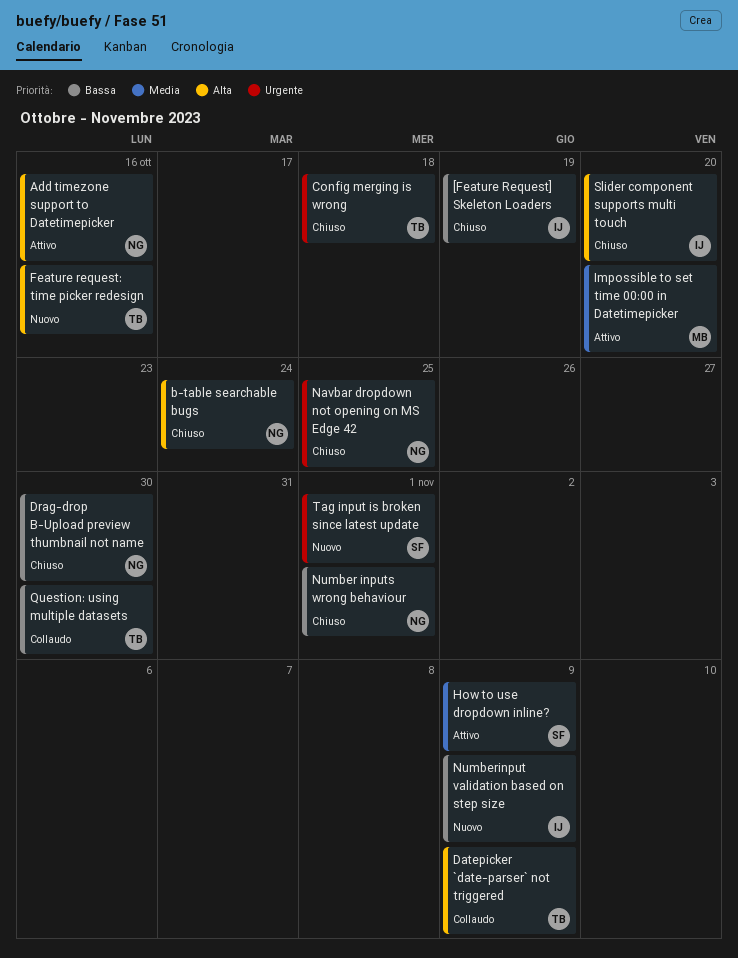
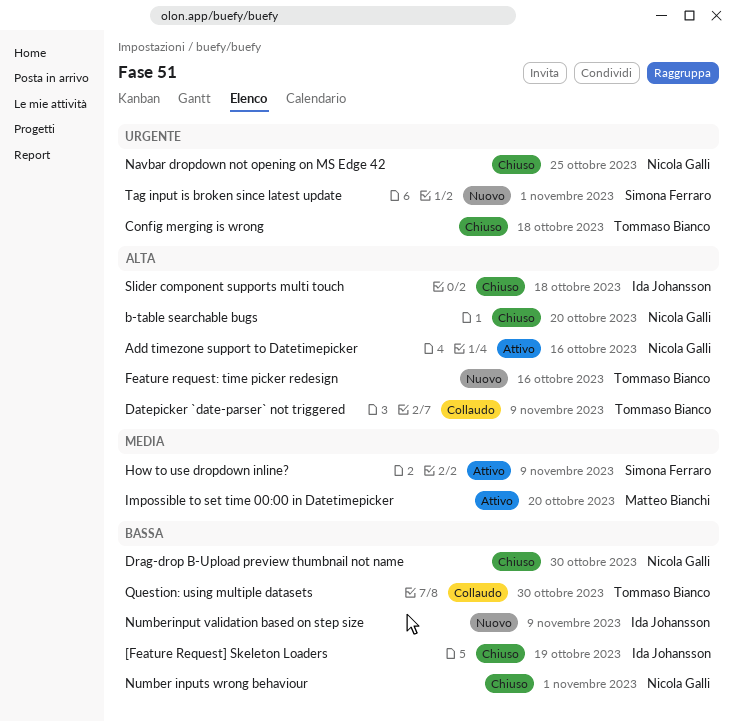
b-table searchable bugs, due: Oct 24 -> Oct 20
Slider component supports multi touch, due: Oct 20 -> Oct 18

